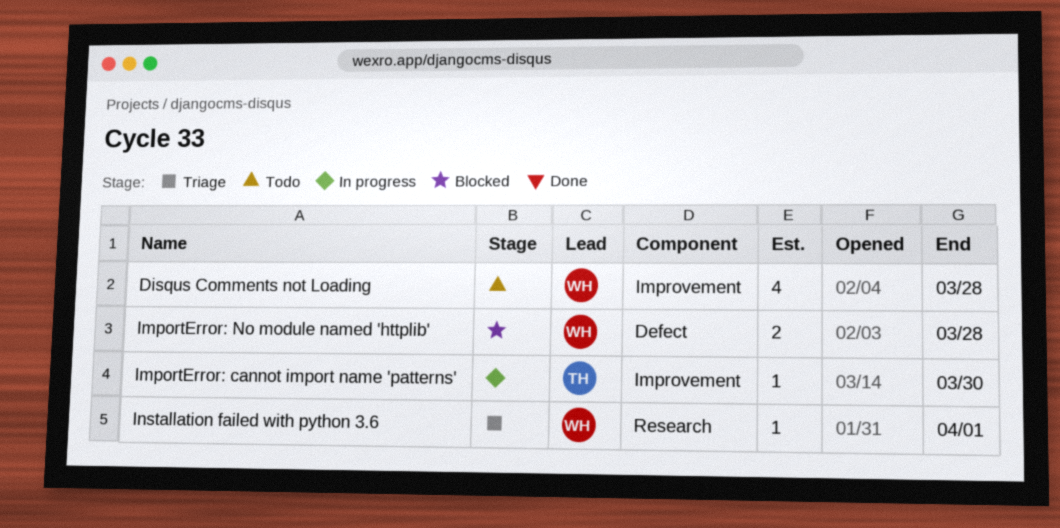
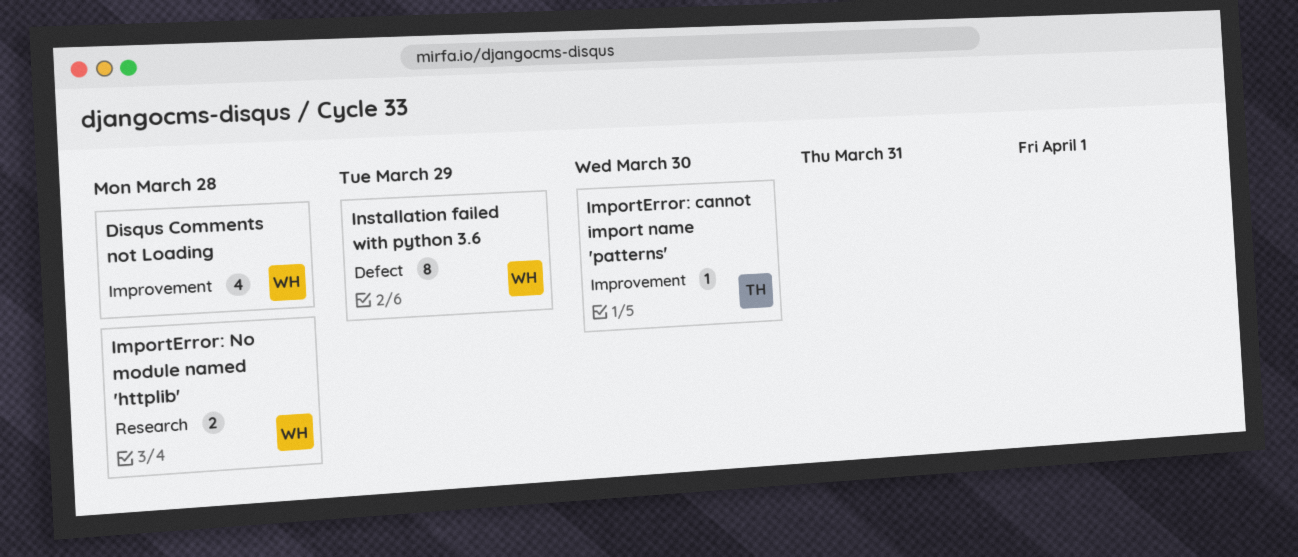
ImportError: No module named 'httplib', label: Defect -> Research
Installation failed with python 3.6, label: Research -> Defect
Installation failed with python 3.6, estimate: 1 -> 8
Installation failed with python 3.6, due: Apr 1 -> Mar 29

